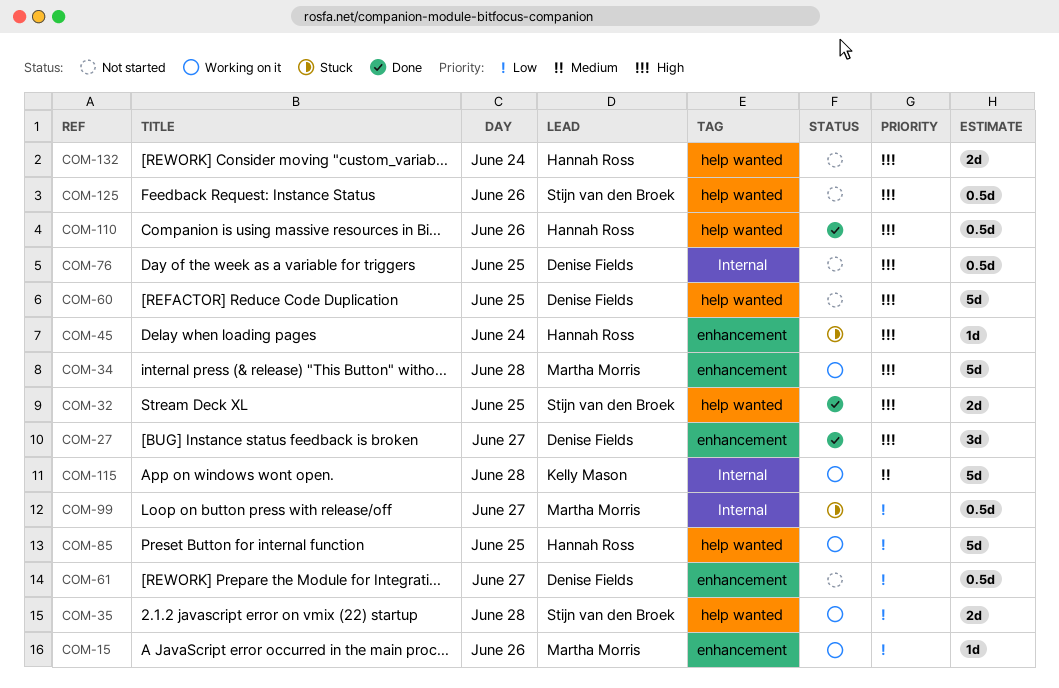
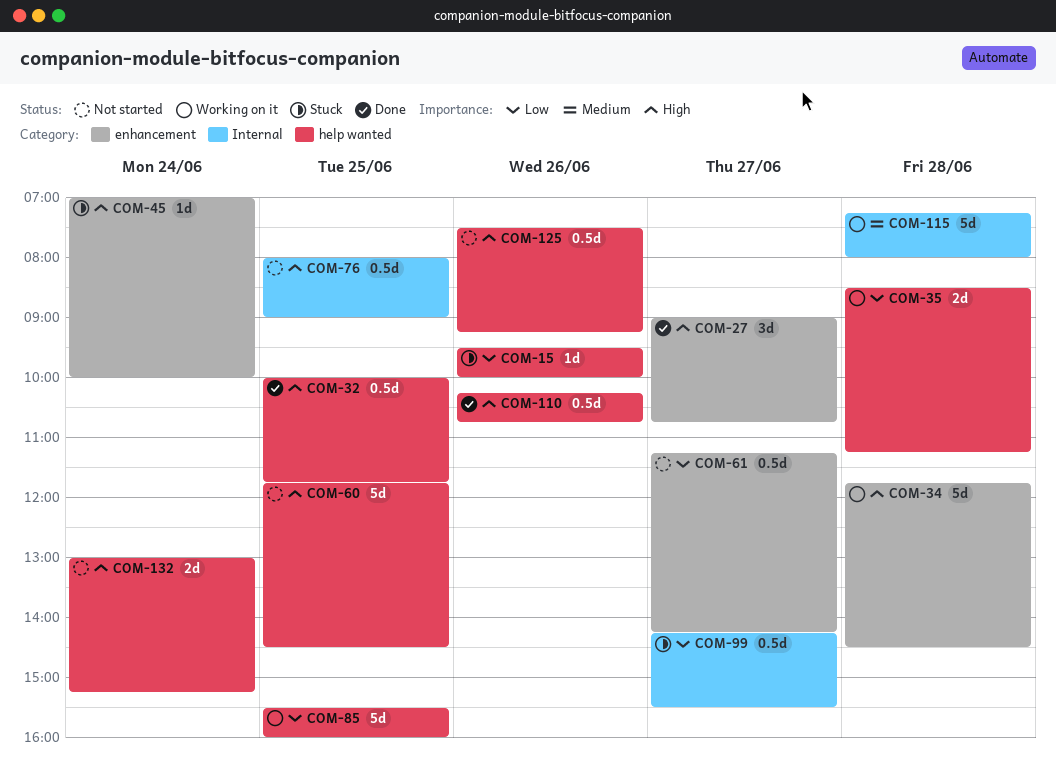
COM-15, status: Working on it -> Stuck
COM-15, label: enhancement -> help wanted
COM-32, estimate: 2d -> 0.5d

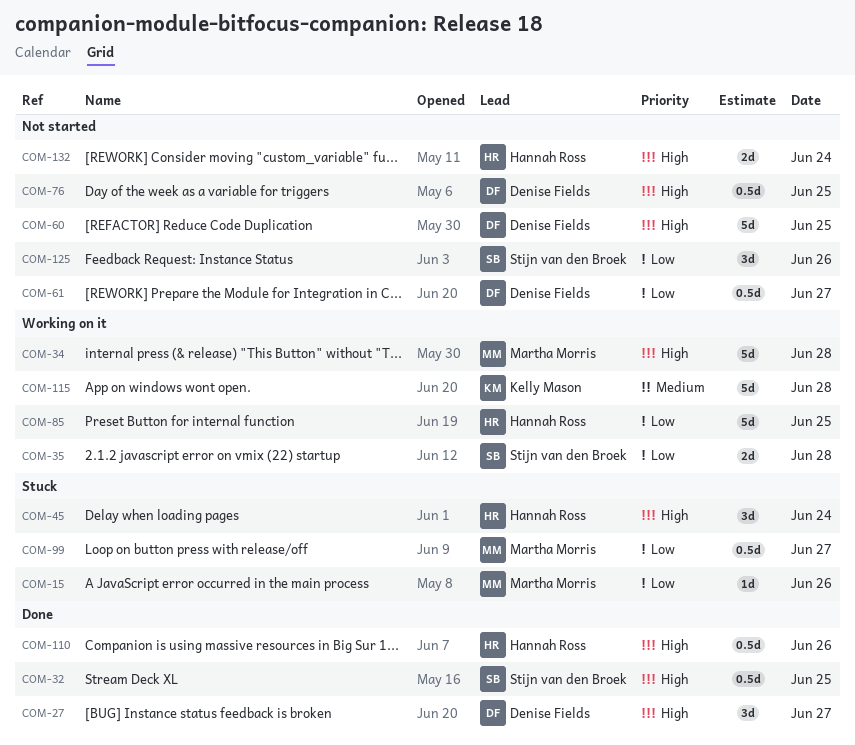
COM-45, estimate: 1d -> 3d
COM-125, priority: High -> Low
COM-125, estimate: 0.5d -> 3d

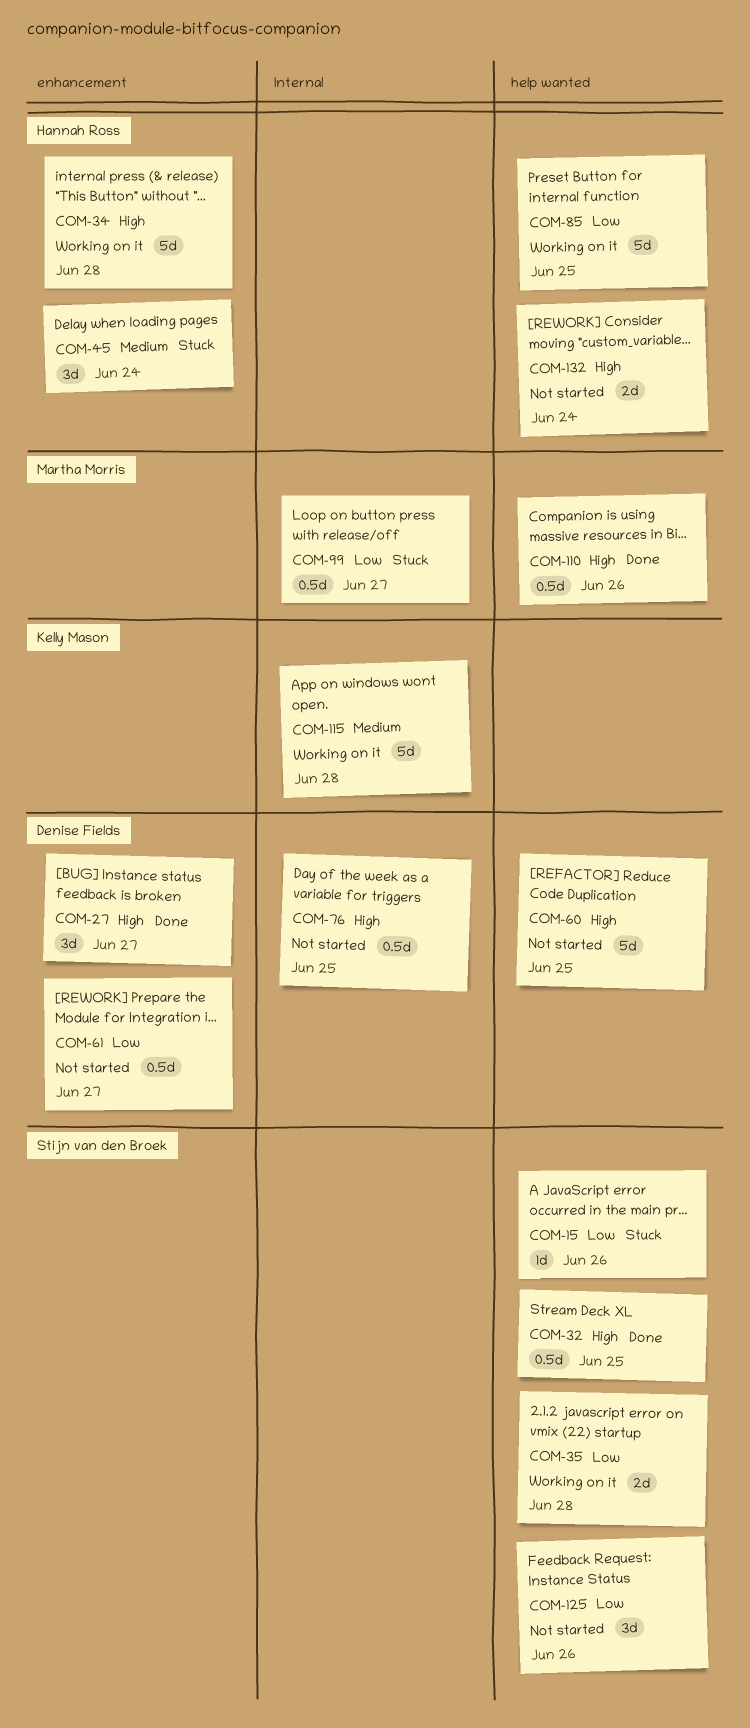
COM-15, owner: Martha Morris -> Stijn van den Broek
COM-34, owner: Martha Morris -> Hannah Ross
COM-45, priority: High -> Medium
COM-110, owner: Hannah Ross -> Martha Morris

